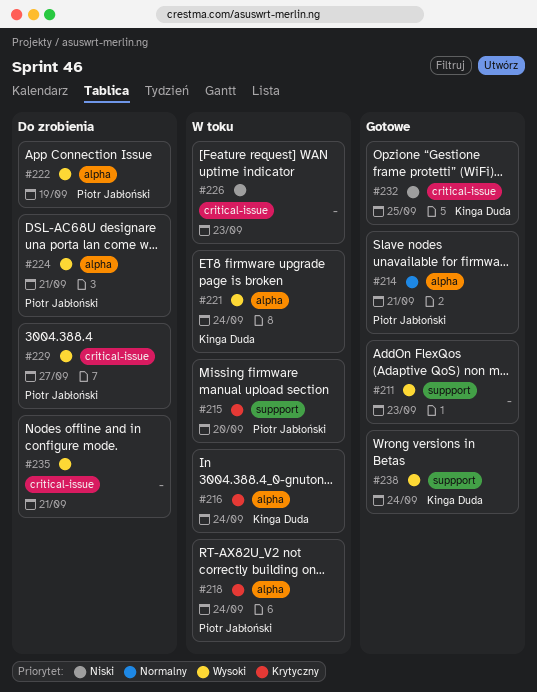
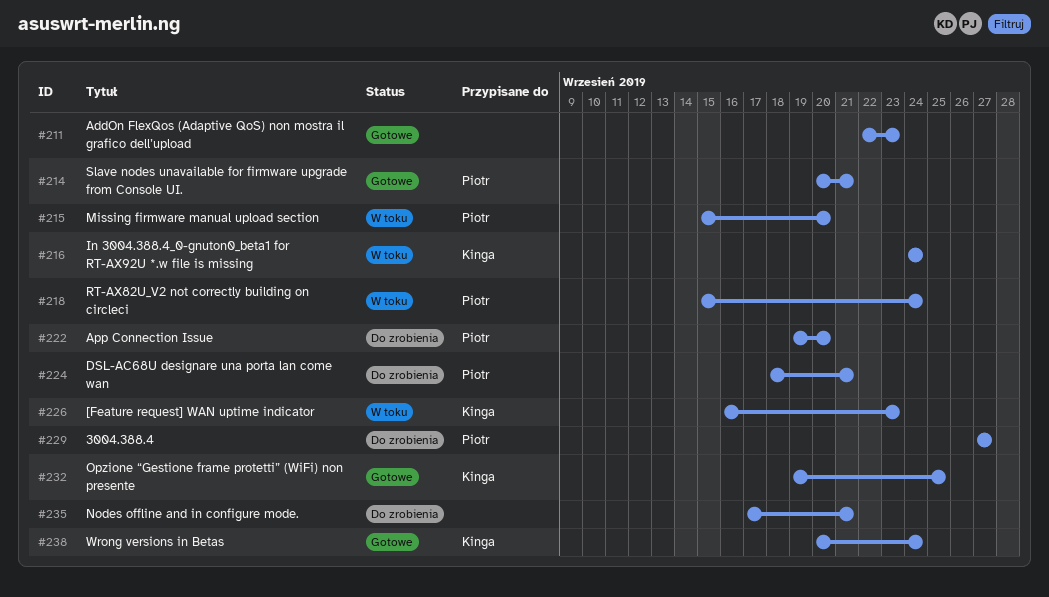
#221: present -> none
#222, due: Sep 19 -> Sep 20
#226, owner: none -> Kinga Duda

